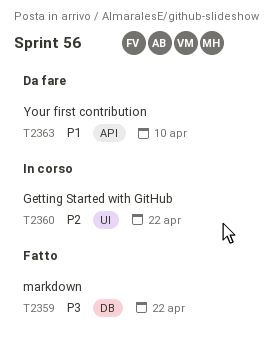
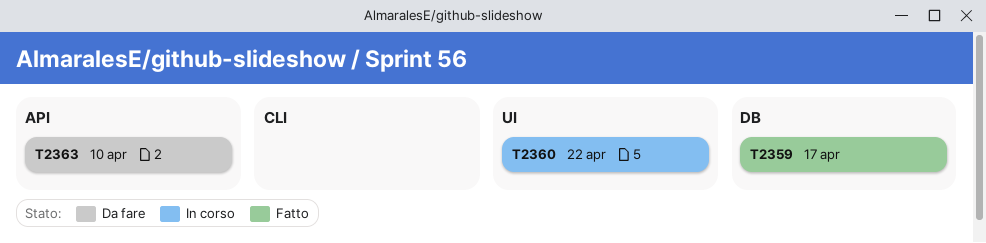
T2359, due: Apr 22 -> Apr 17

